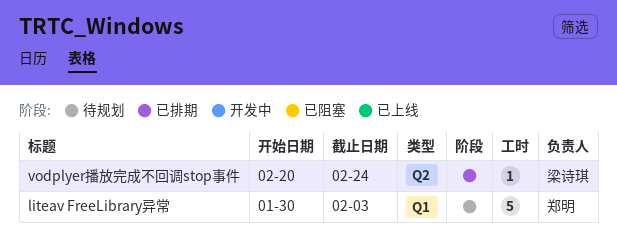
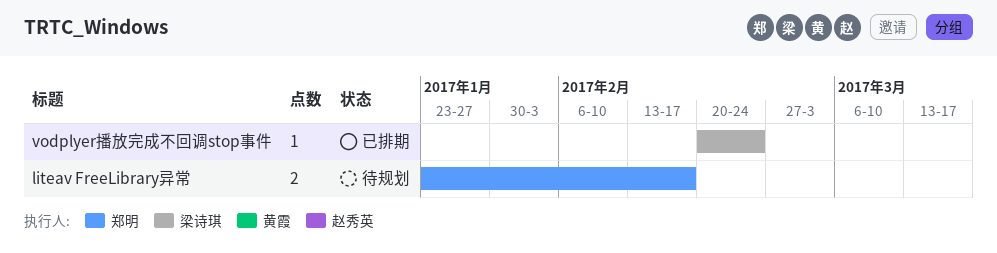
liteav FreeLibrary异常, estimate: 5 -> 2
liteav FreeLibrary异常, start: Jan 30 -> Jan 23
liteav FreeLibrary异常, due: Feb 3 -> Feb 17

